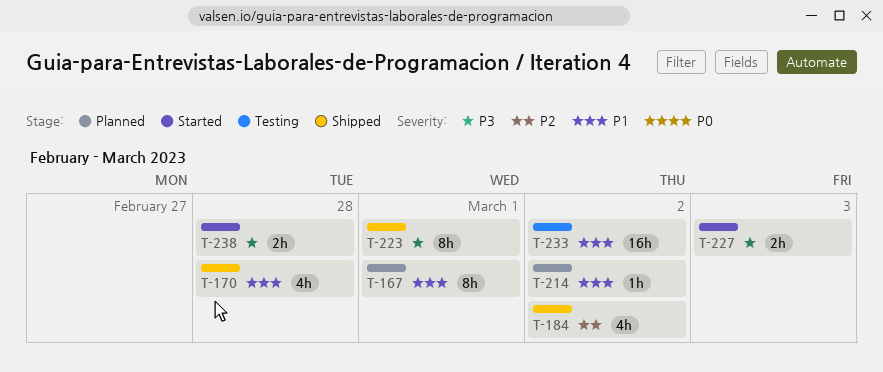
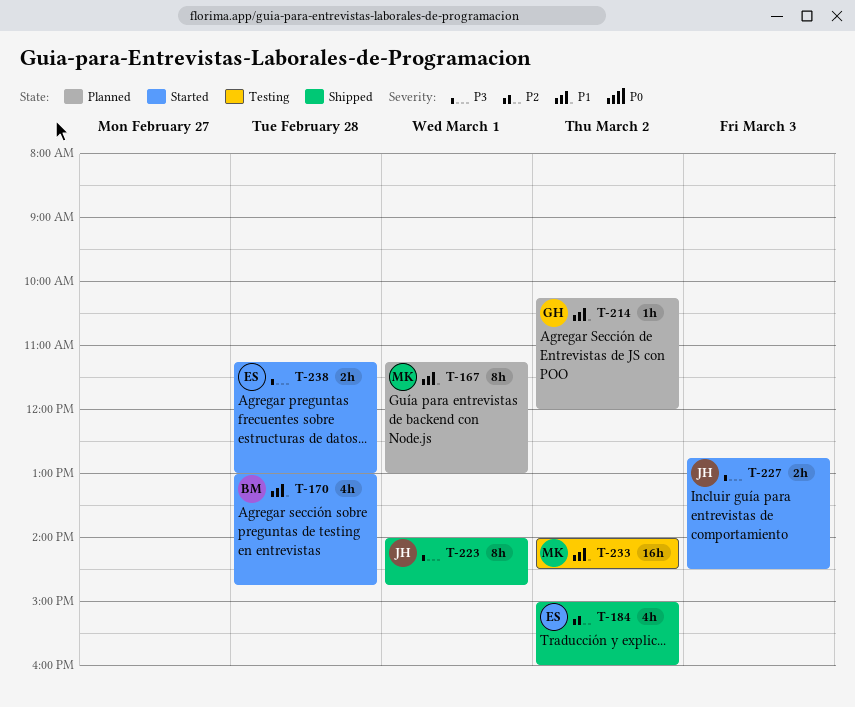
T-170, status: Shipped -> Started

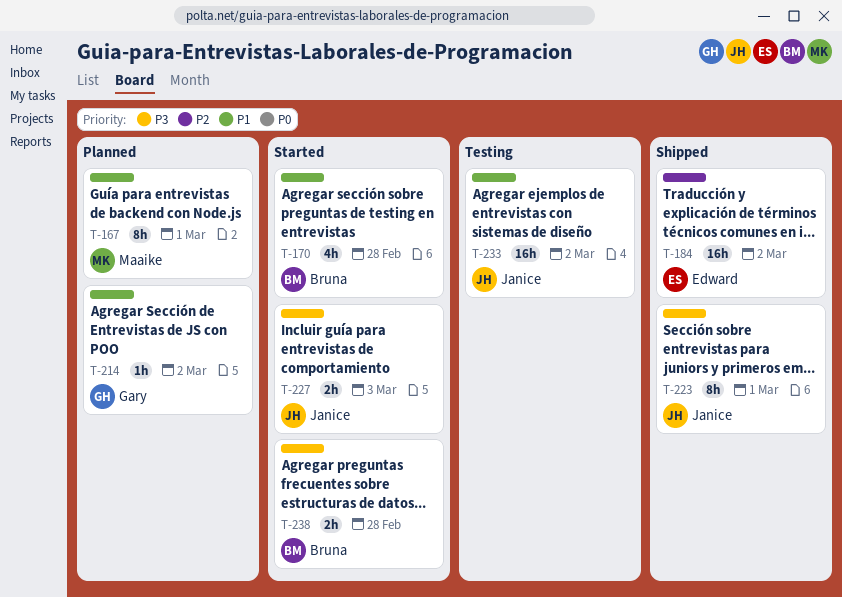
T-184, estimate: 4h -> 16h
T-233, owner: Maaike -> Janice
T-238, owner: Edward -> Bruna

